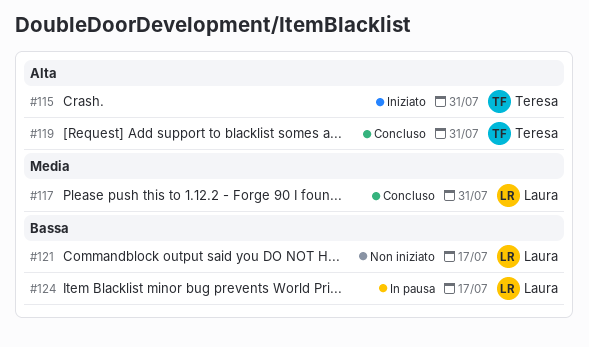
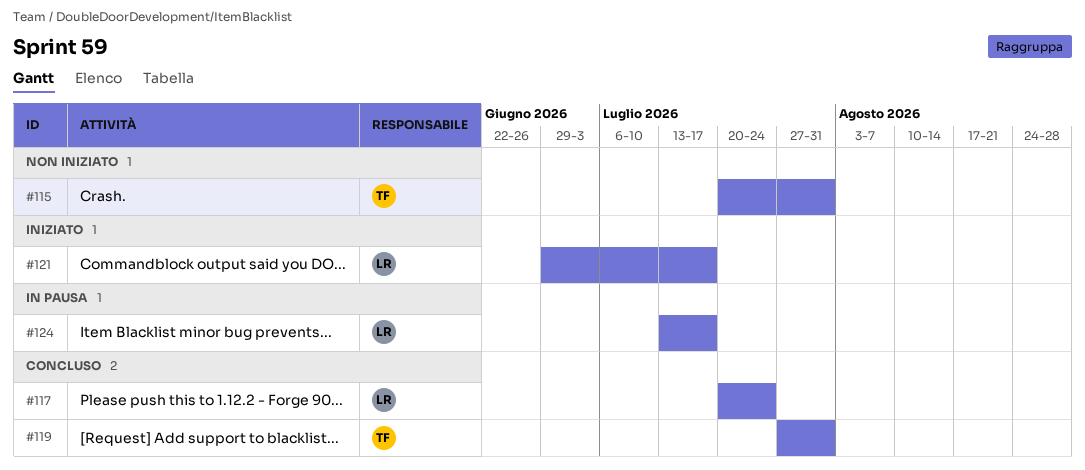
#115, status: Iniziato -> Non iniziato
#117, due: Jul 31 -> Jul 24
#121, status: Non iniziato -> Iniziato

